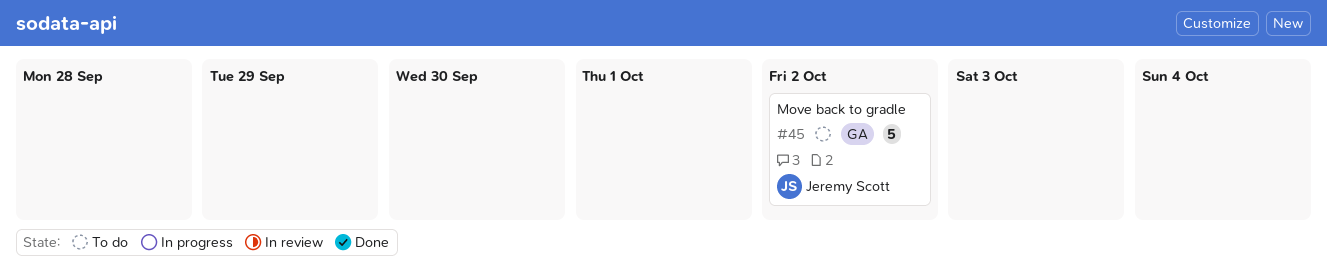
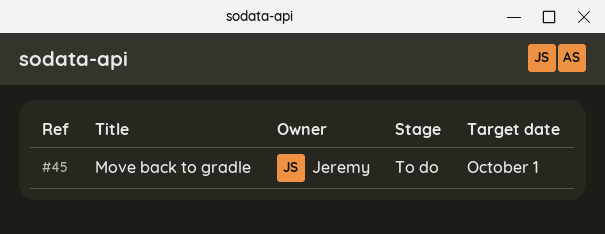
#45, due: Oct 2 -> Oct 1

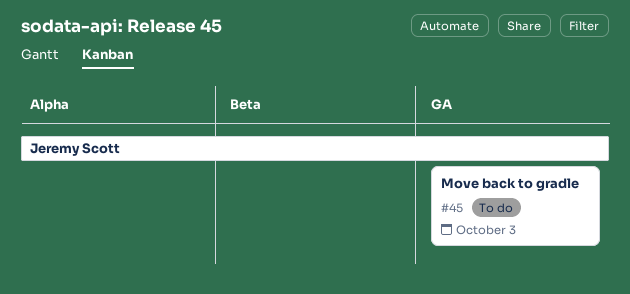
#45, due: Oct 1 -> Oct 3

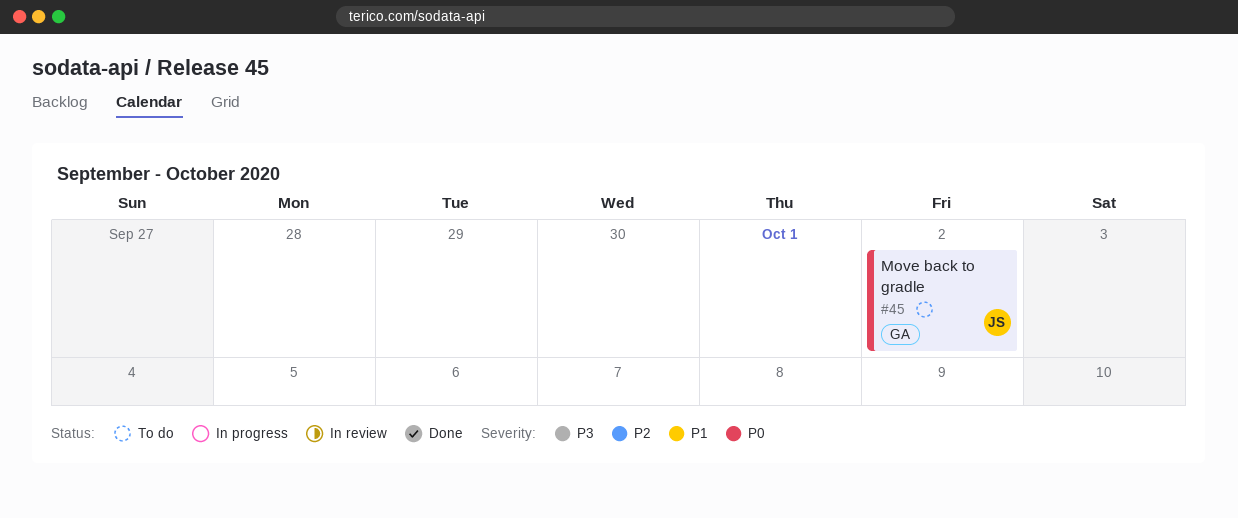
#45, due: Oct 3 -> Oct 2

